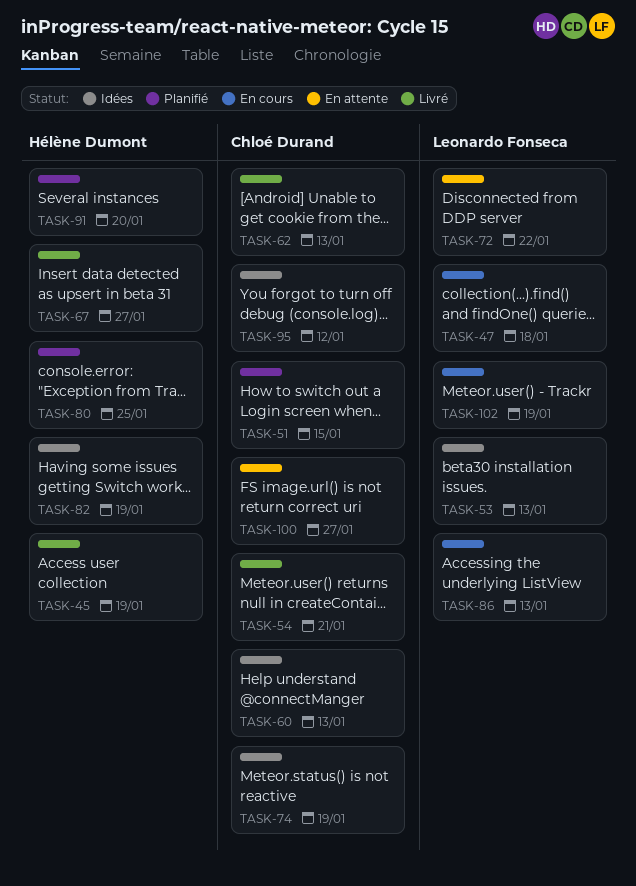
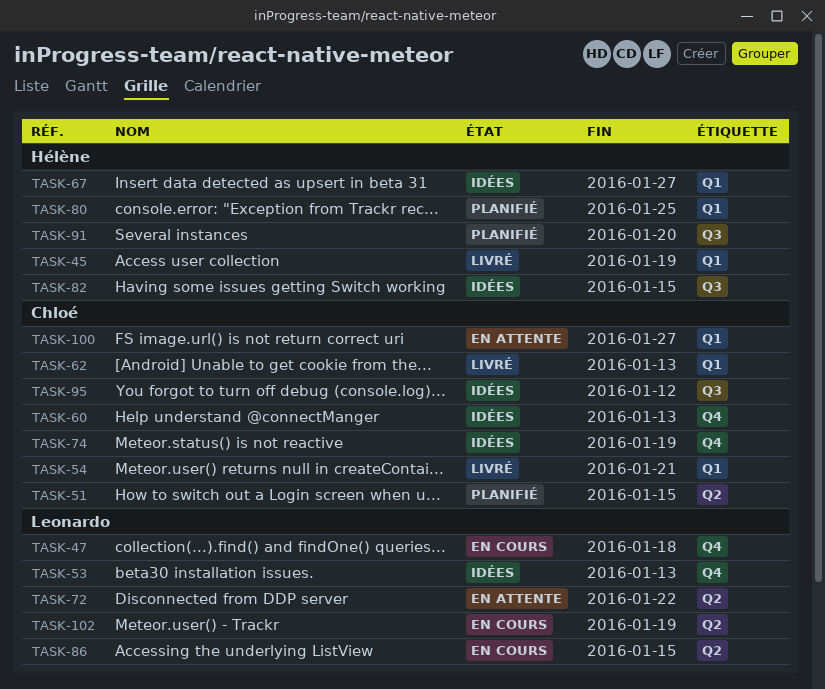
TASK-67, status: Livré -> Idées
TASK-82, due: Jan 19 -> Jan 15
TASK-86, due: Jan 13 -> Jan 15

